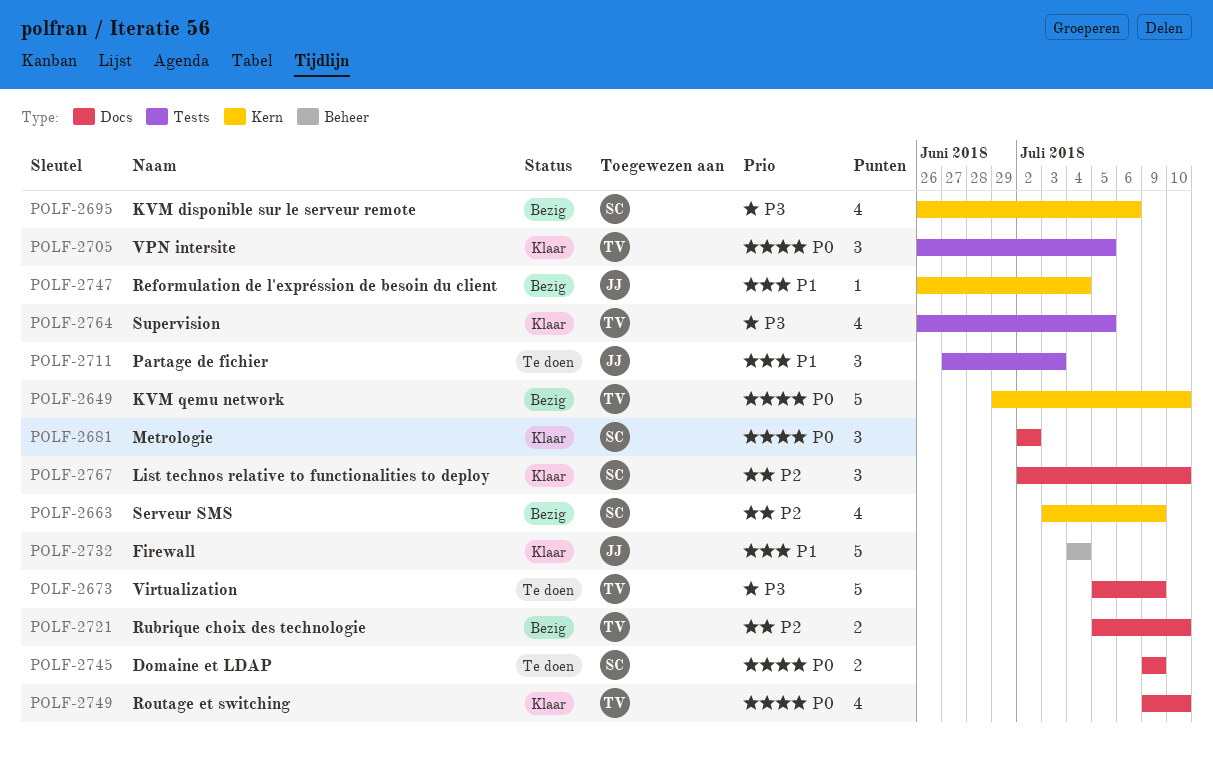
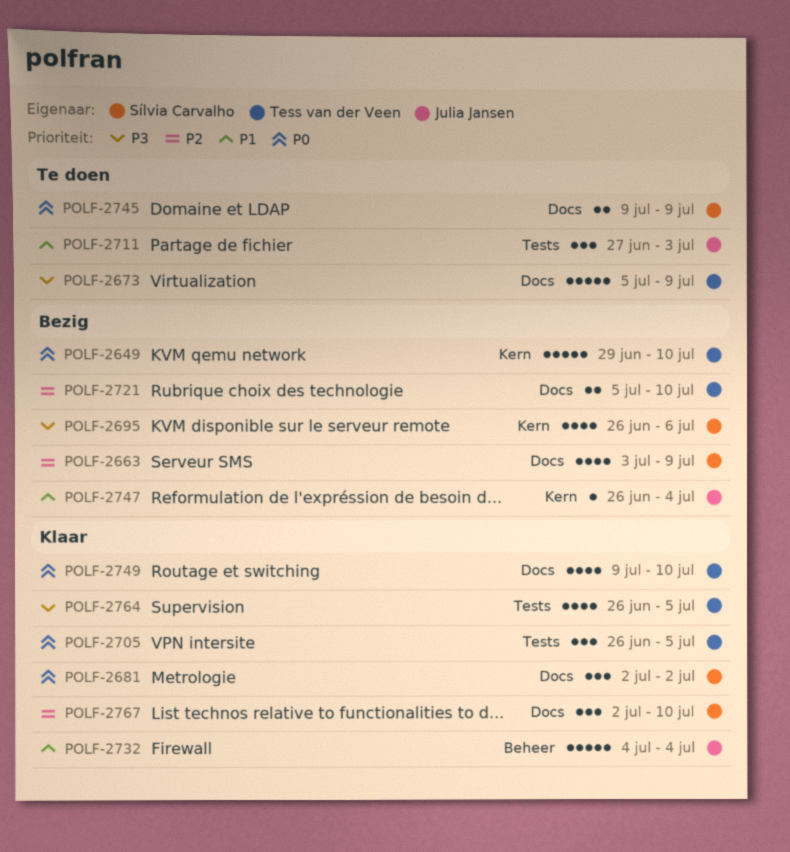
POLF-2663, label: Kern -> Docs

